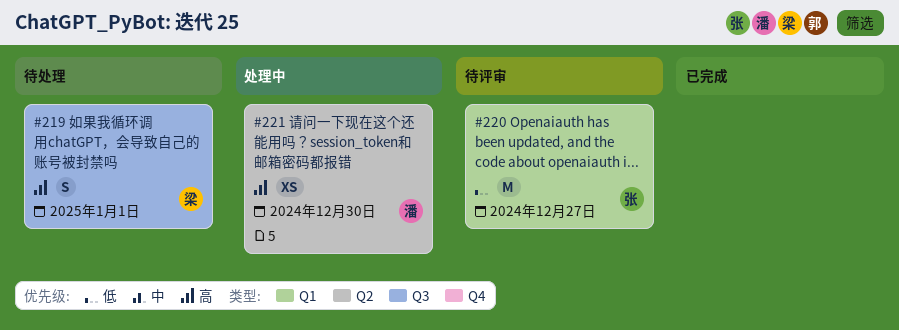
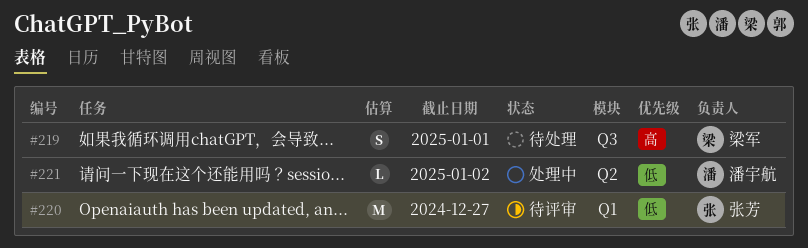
#221, priority: 高 -> 低
#221, estimate: XS -> L
#221, due: Dec 30 -> Jan 2

